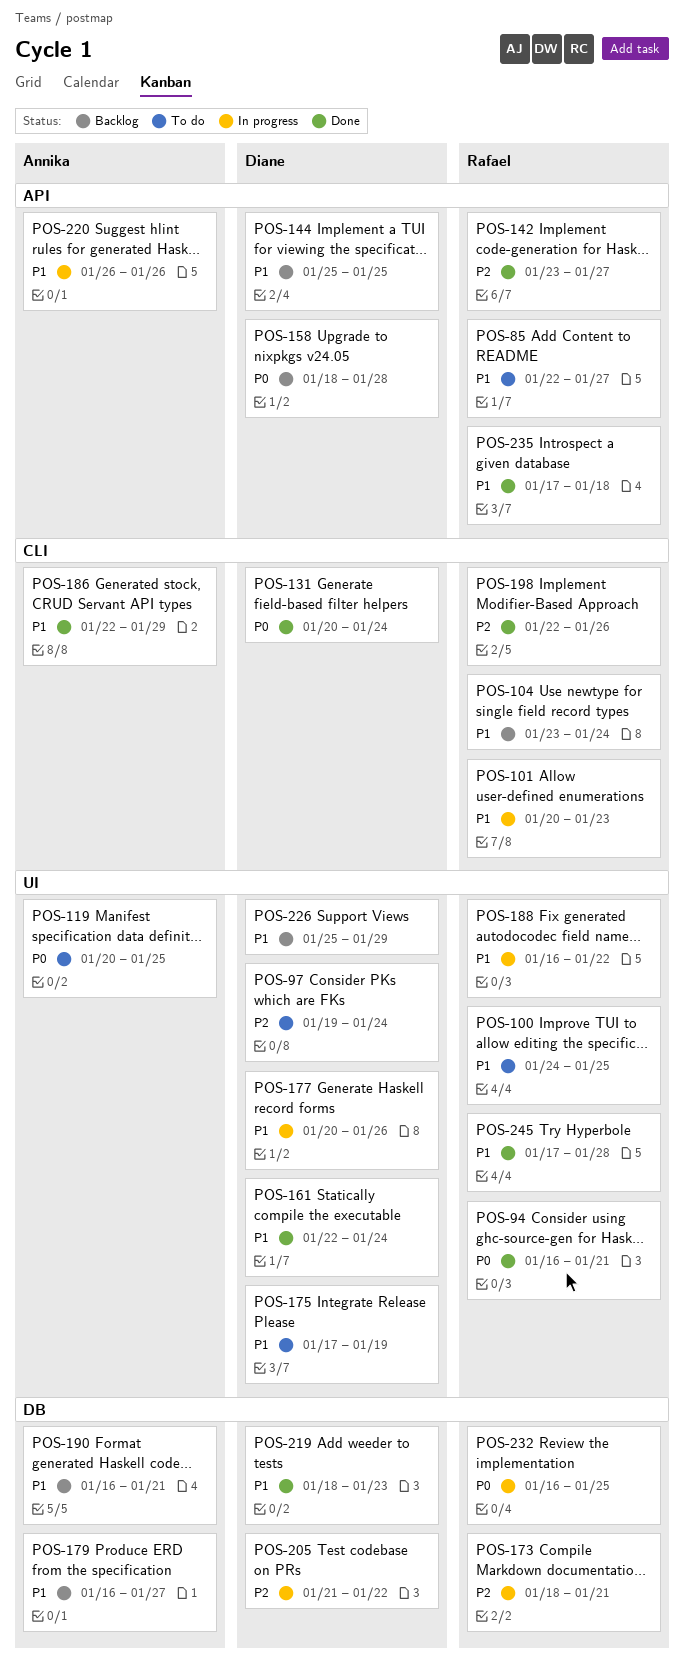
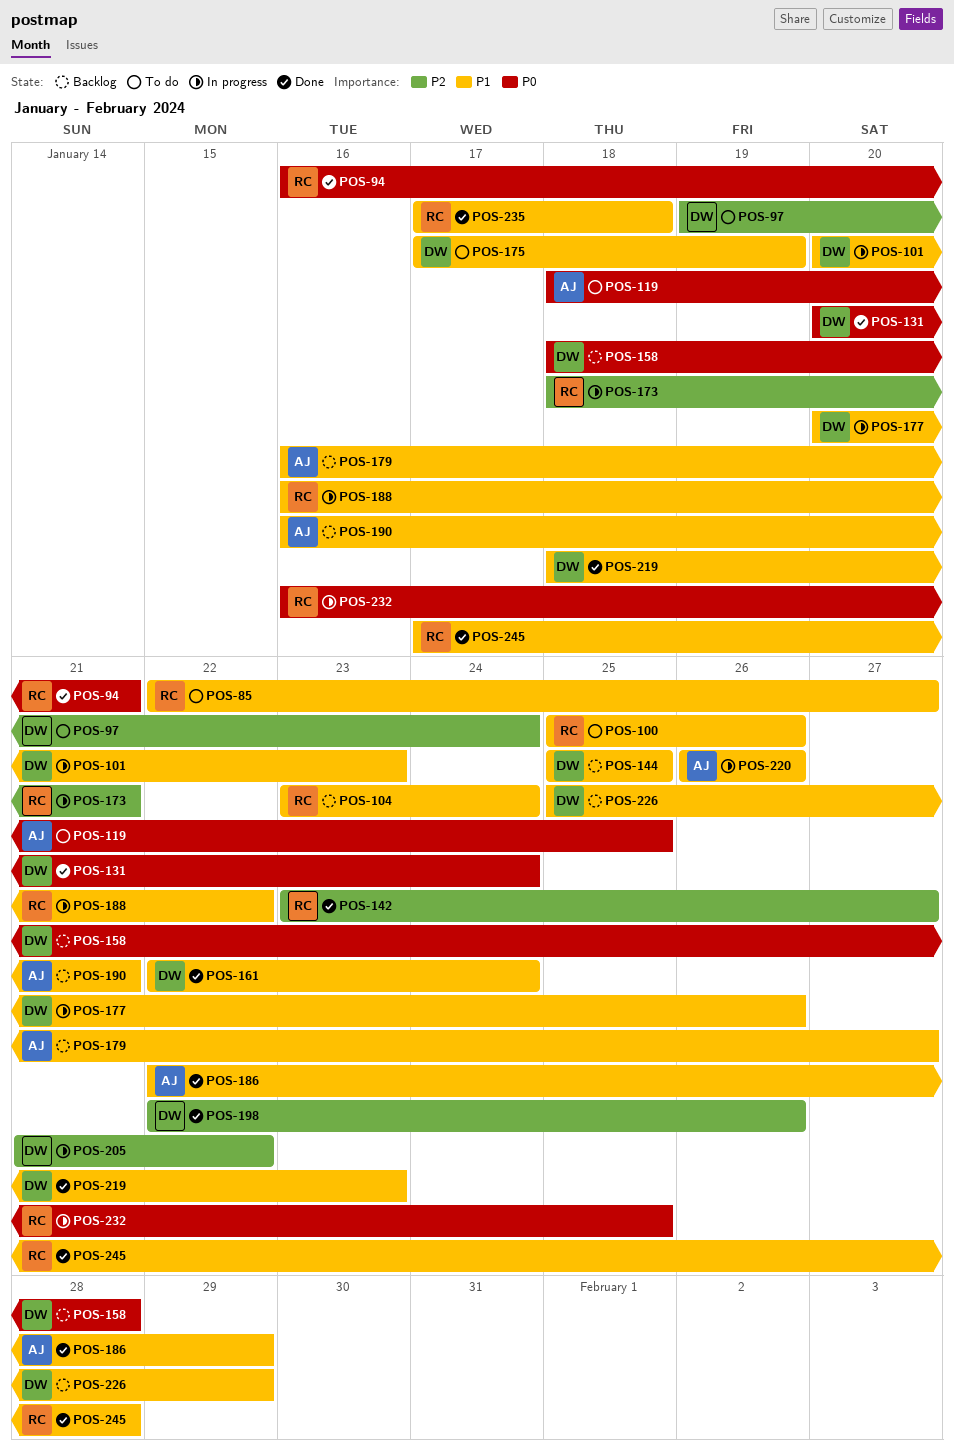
POS-100, start: Jan 24 -> Jan 25
POS-100, due: Jan 25 -> Jan 26
POS-101, owner: Rafael -> Diane
POS-119, start: Jan 20 -> Jan 18
POS-198, owner: Rafael -> Diane

